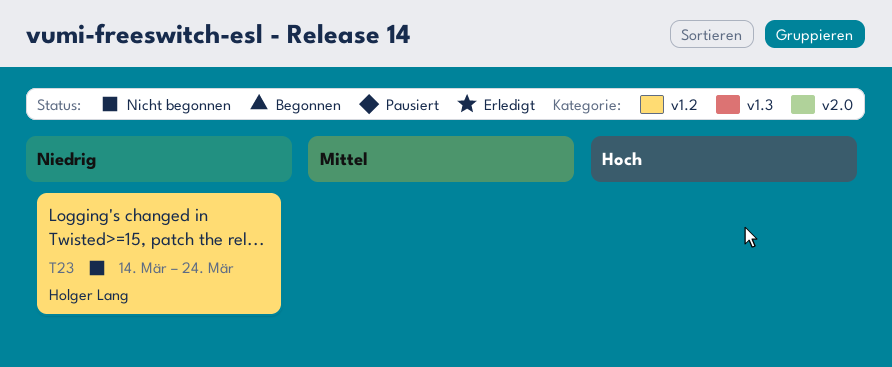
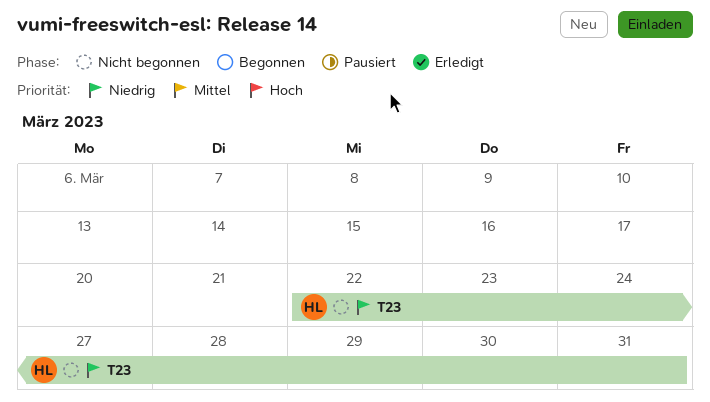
T23, start: Mar 14 -> Mar 22
T23, due: Mar 24 -> Mar 31

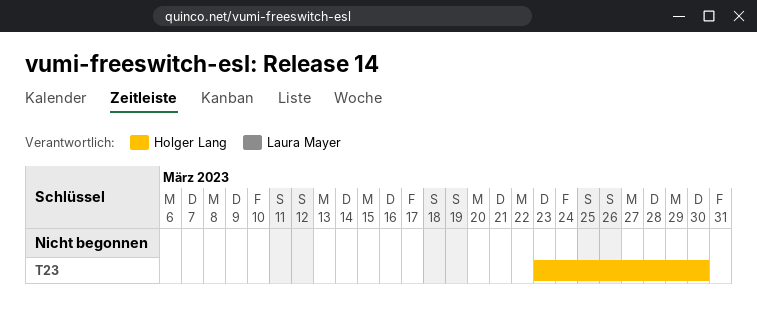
T23, start: Mar 22 -> Mar 23
T23, due: Mar 31 -> Mar 30

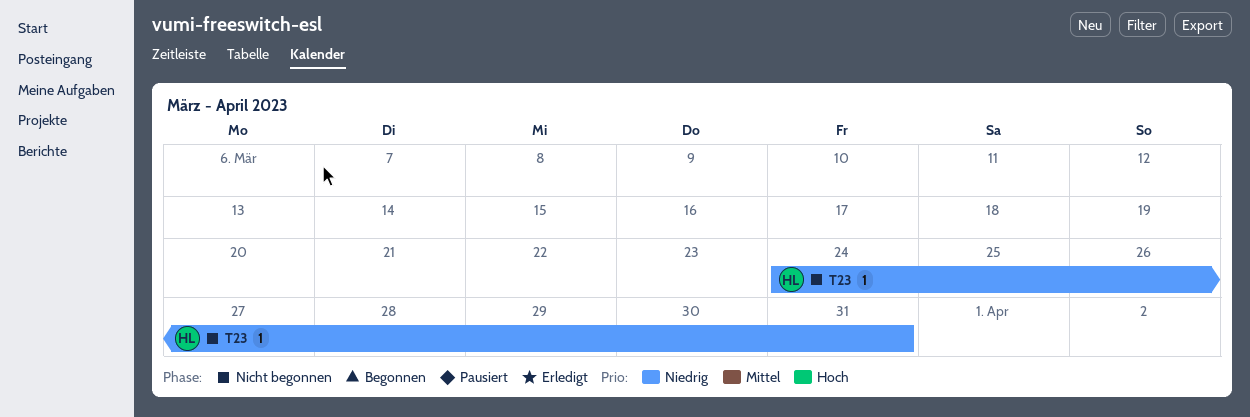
T23, start: Mar 23 -> Mar 24
T23, due: Mar 30 -> Mar 31

